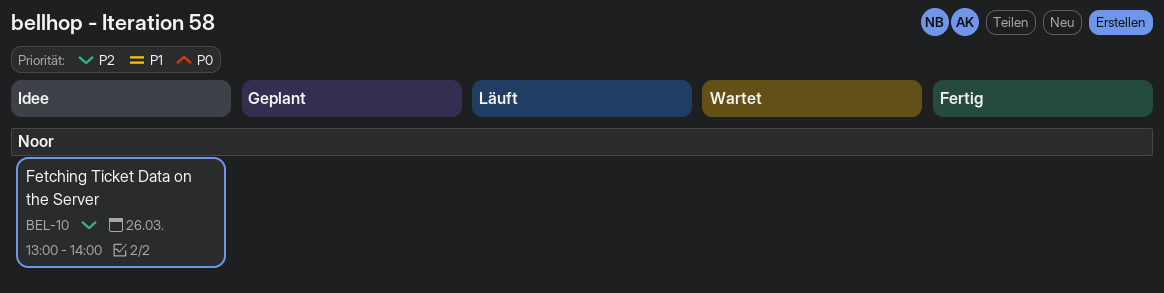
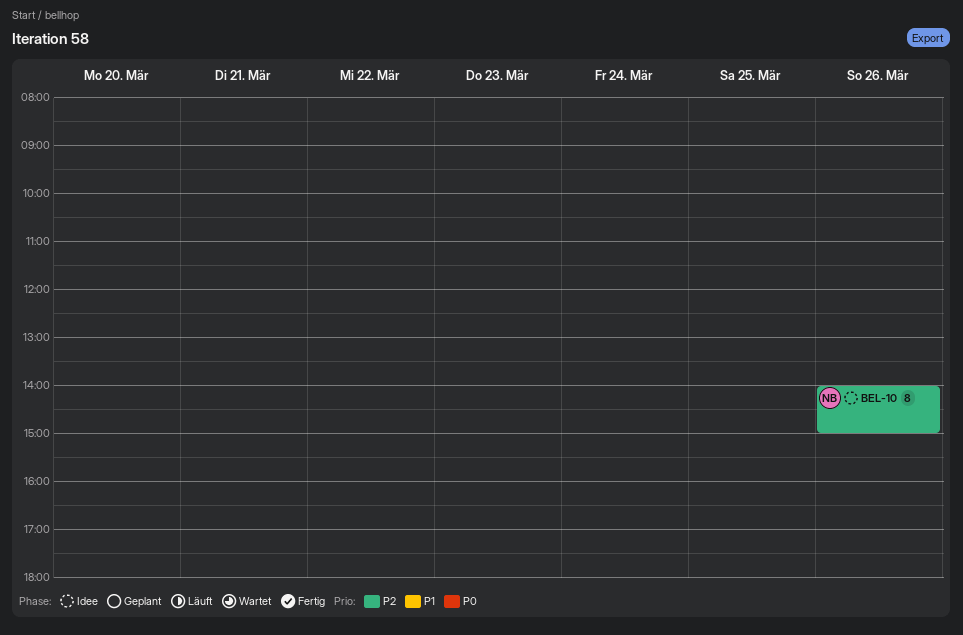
BEL-10, begins: 13:00 -> 14:00
BEL-10, ends: 14:00 -> 15:00

